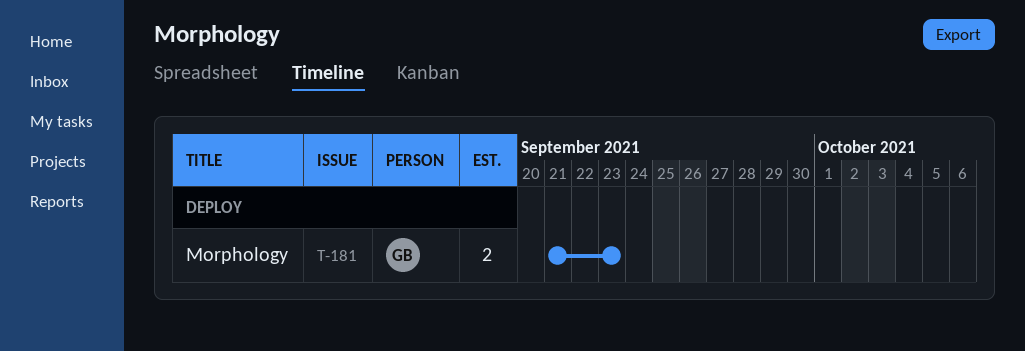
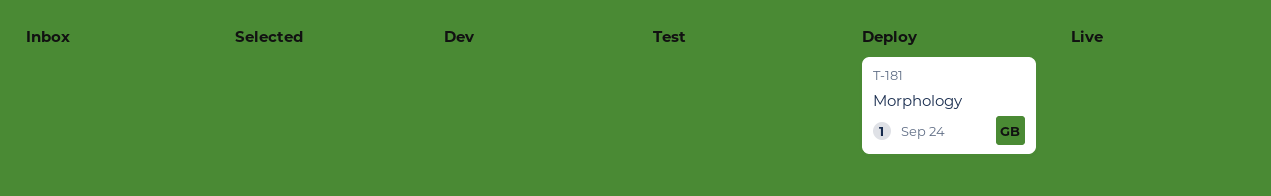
T-181, estimate: 2 -> 1
T-181, due: Sep 23 -> Sep 24

